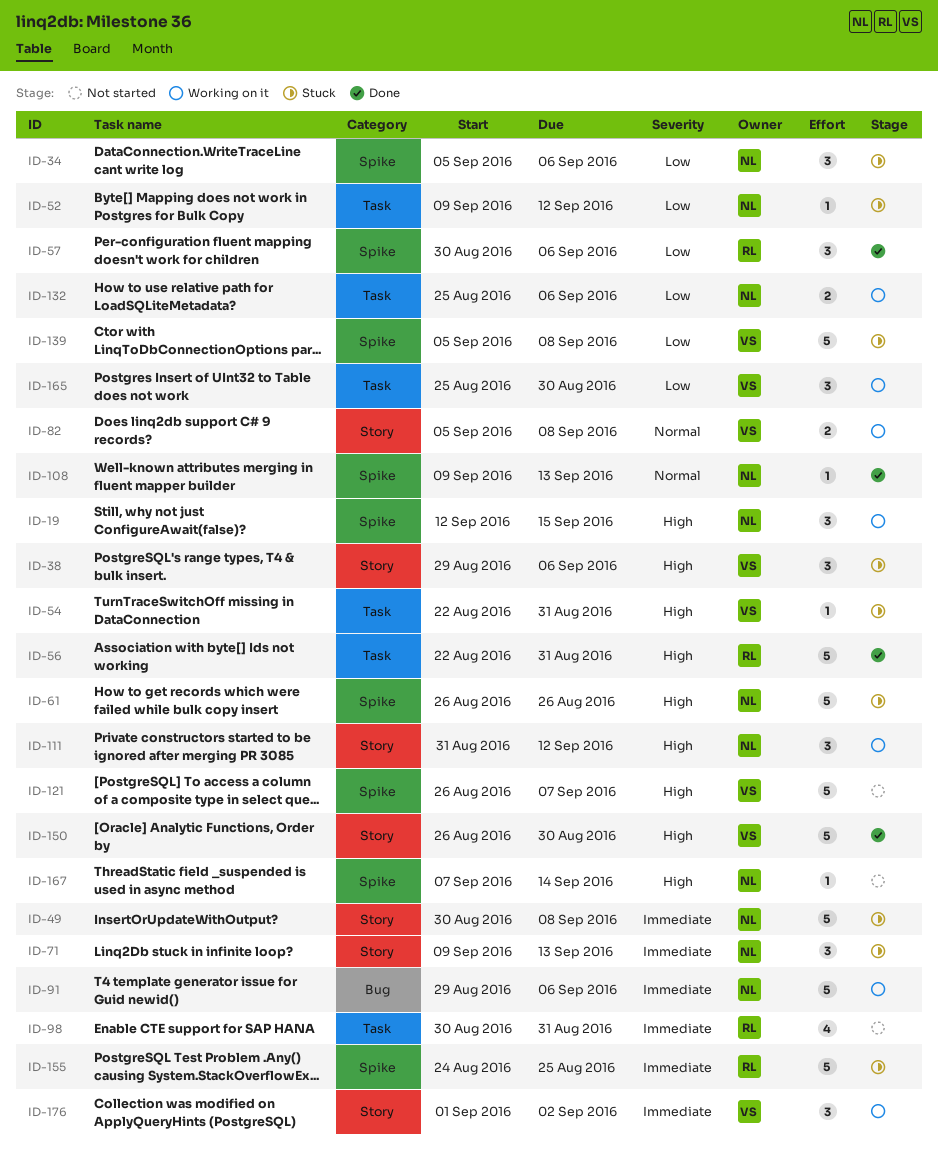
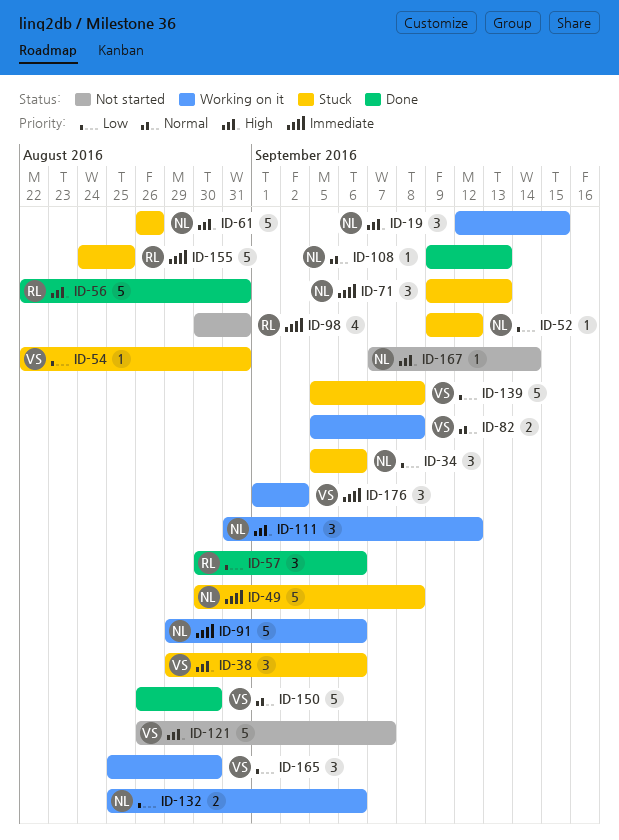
ID-54, priority: High -> Low
ID-150, priority: High -> Normal

